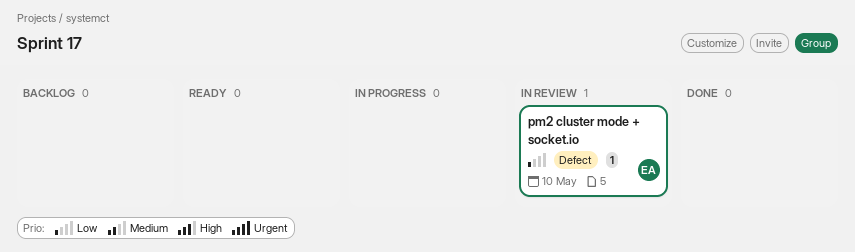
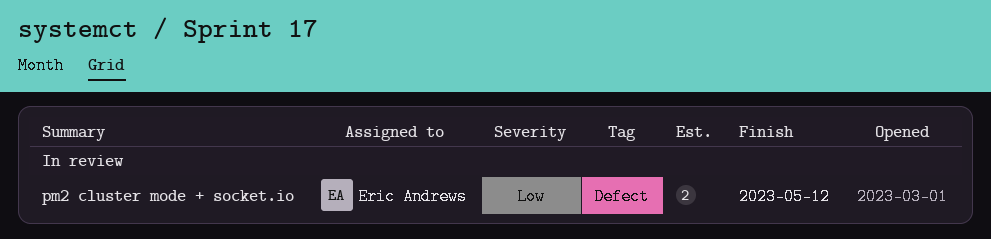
pm2 cluster mode + socket.io, estimate: 1 -> 2
pm2 cluster mode + socket.io, due: May 10 -> May 12

